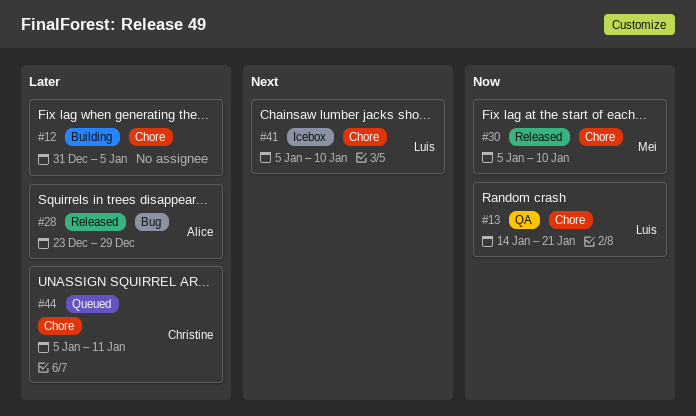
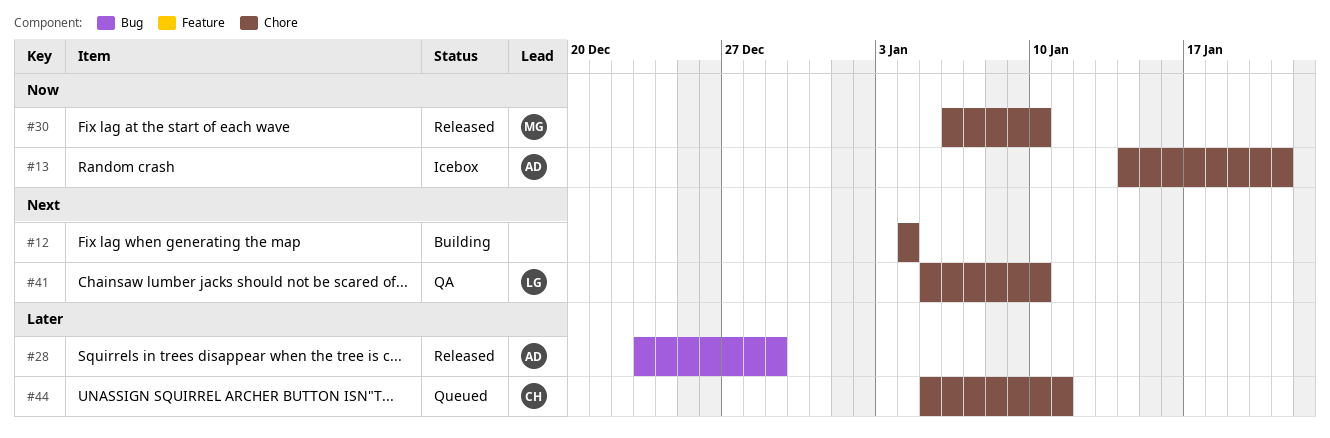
#12, priority: Later -> Next
#12, start: Dec 31 -> Jan 4
#12, due: Jan 5 -> Jan 4
#13, status: QA -> Icebox
#13, owner: Luis -> Alice
#30, start: Jan 5 -> Jan 6
#41, status: Icebox -> QA

